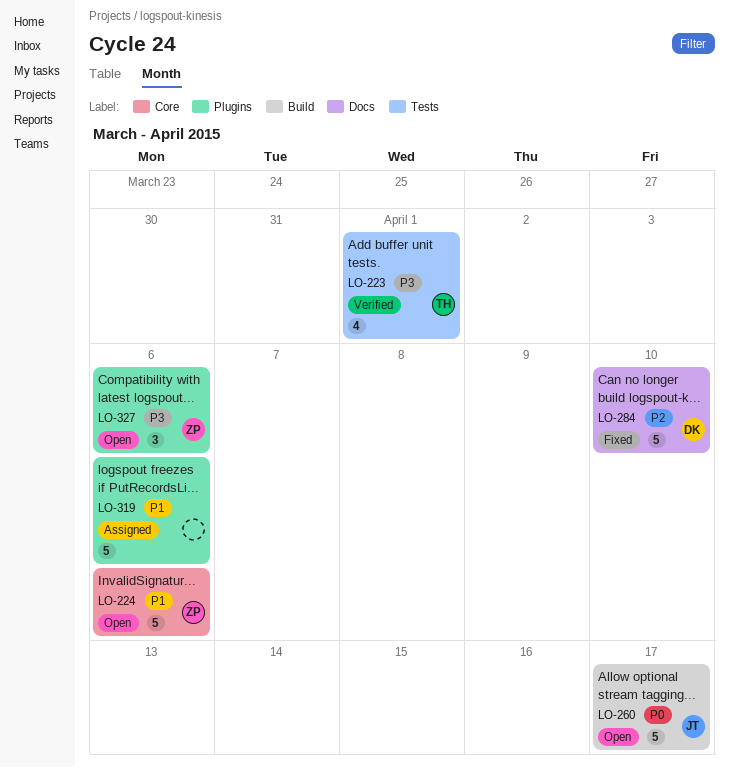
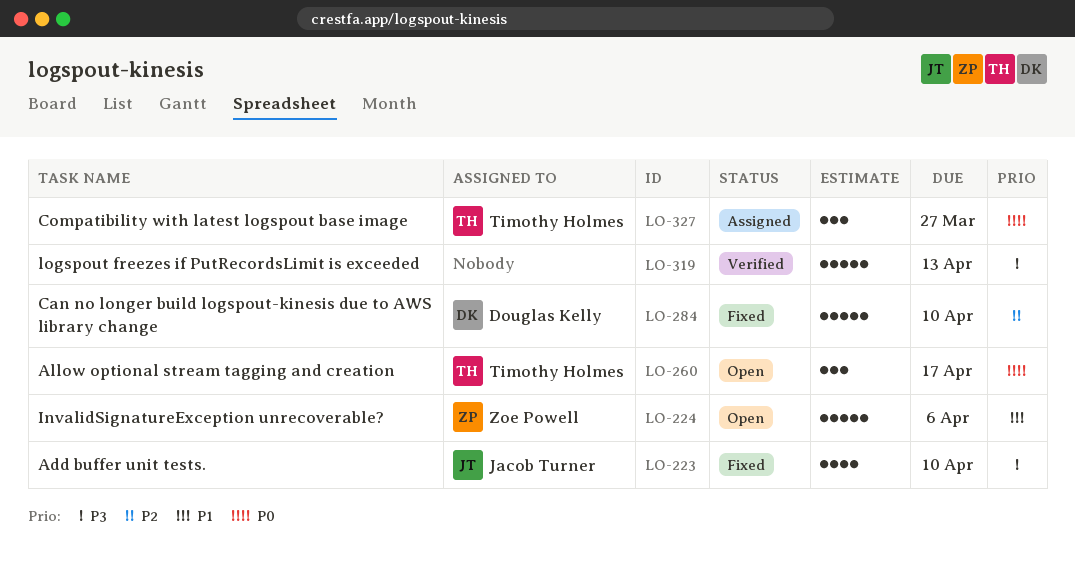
LO-223, status: Verified -> Fixed
LO-223, owner: Timothy Holmes -> Jacob Turner
LO-223, due: Apr 1 -> Apr 10
LO-260, owner: Jacob Turner -> Timothy Holmes
LO-260, estimate: 5 -> 3
LO-319, status: Assigned -> Verified
LO-319, priority: P1 -> P3
LO-319, due: Apr 6 -> Apr 13
LO-327, status: Open -> Assigned
LO-327, owner: Zoe Powell -> Timothy Holmes
LO-327, priority: P3 -> P0
LO-327, due: Apr 6 -> Mar 27

